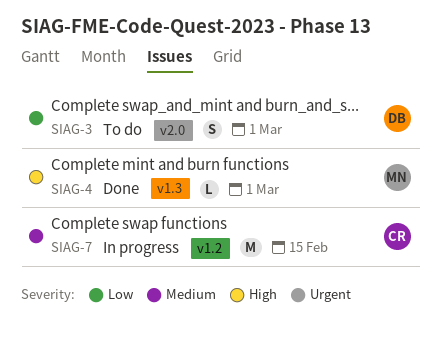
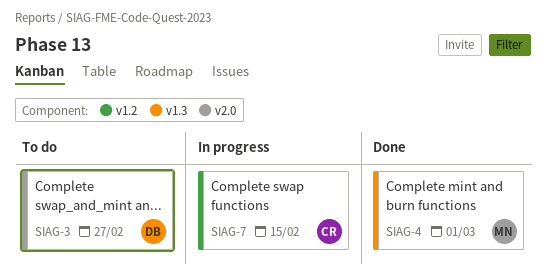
SIAG-3, due: Mar 1 -> Feb 27

